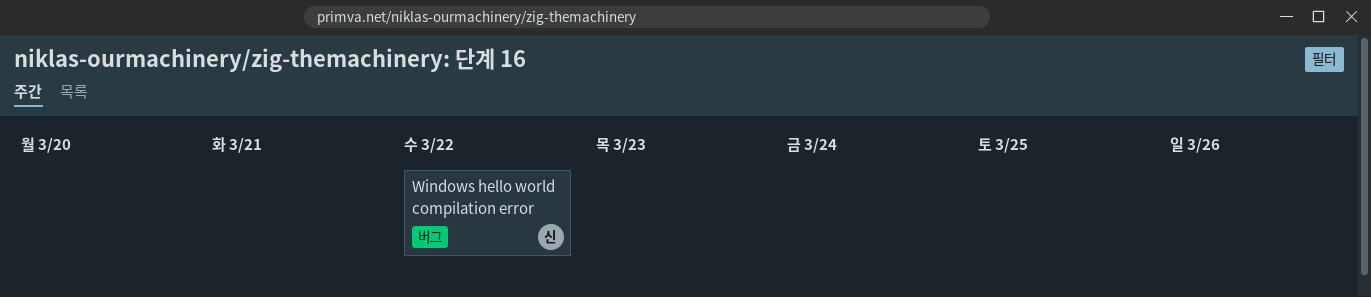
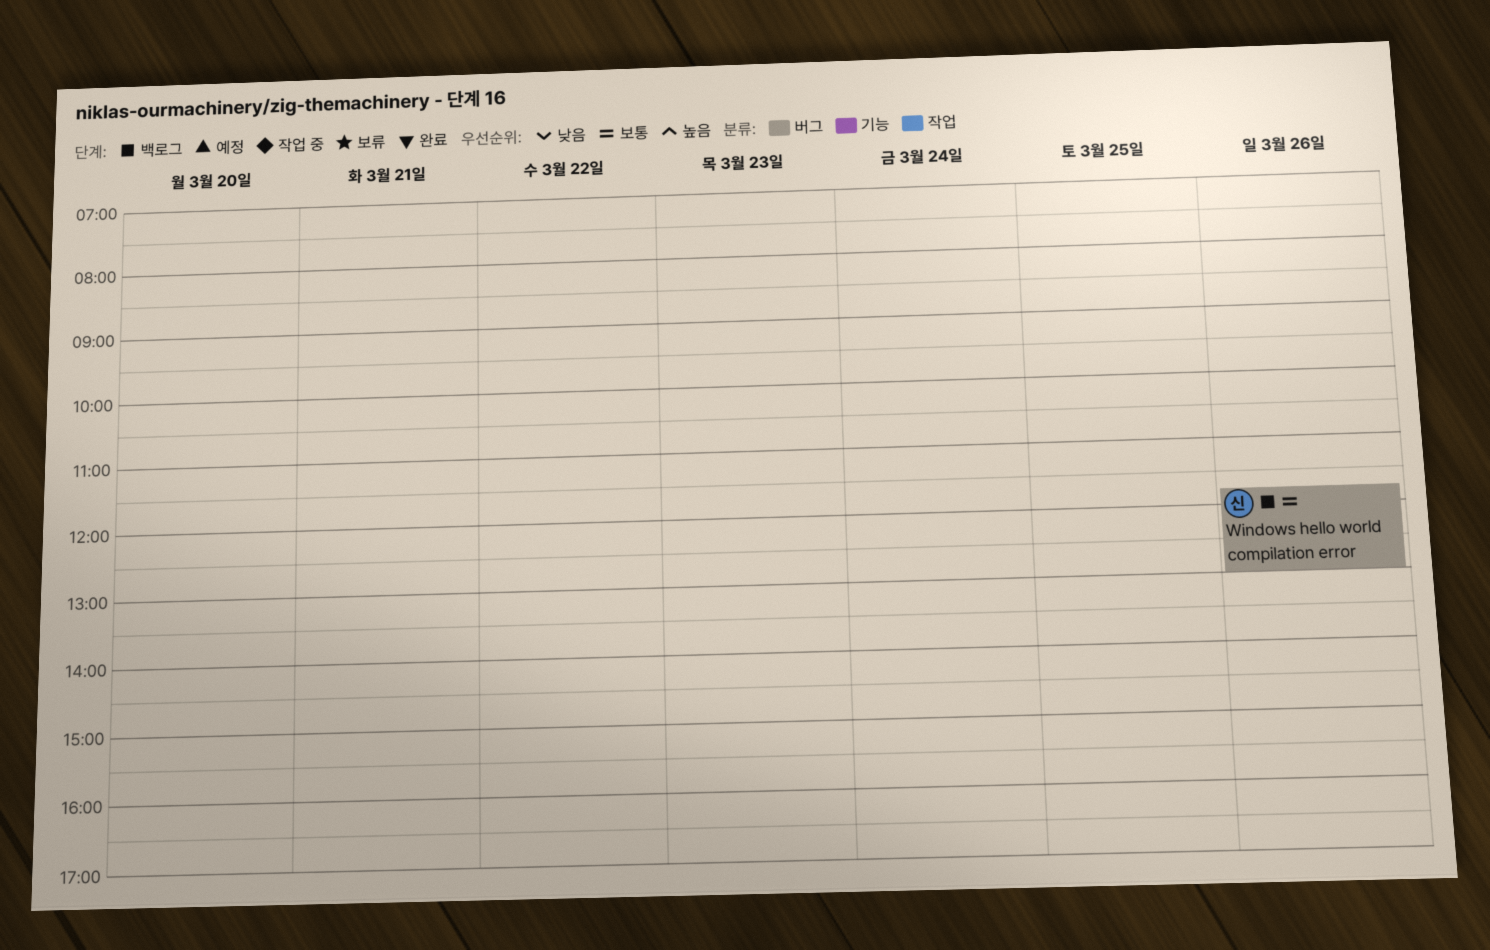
Windows hello world compilation error, day: Mar 22 -> Mar 26

